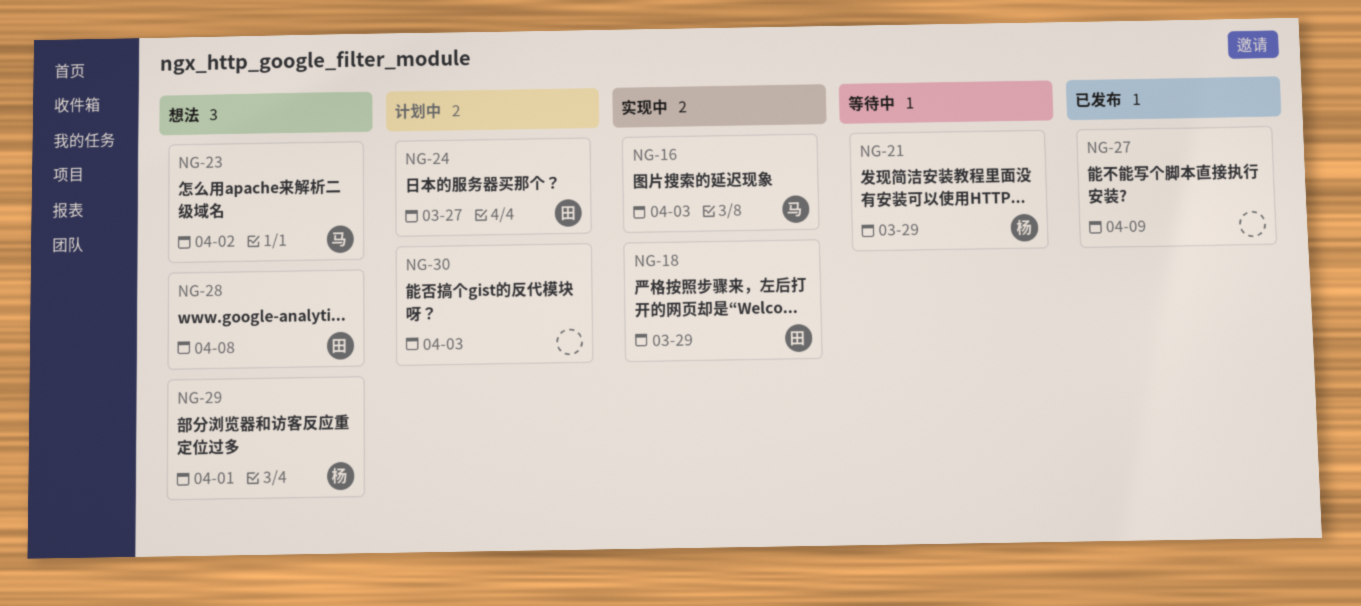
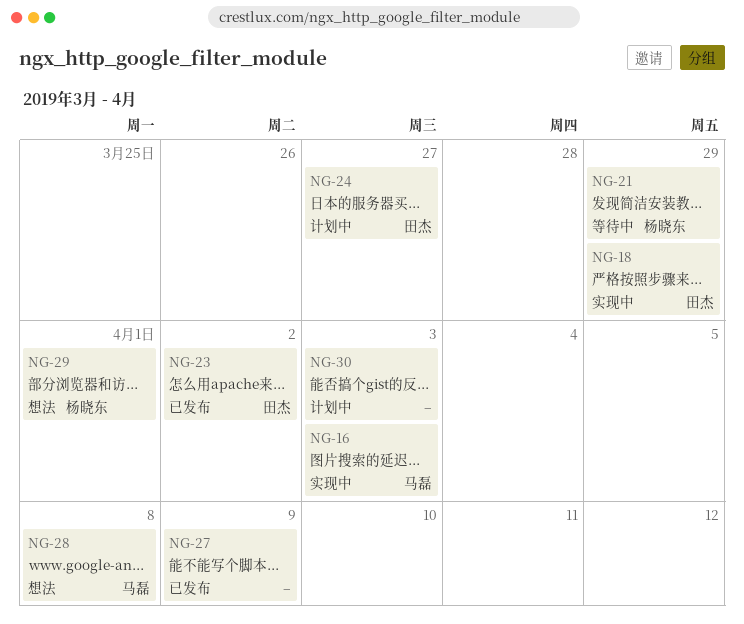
NG-23, status: 想法 -> 已发布
NG-23, owner: 马磊 -> 田杰
NG-28, owner: 田杰 -> 马磊

